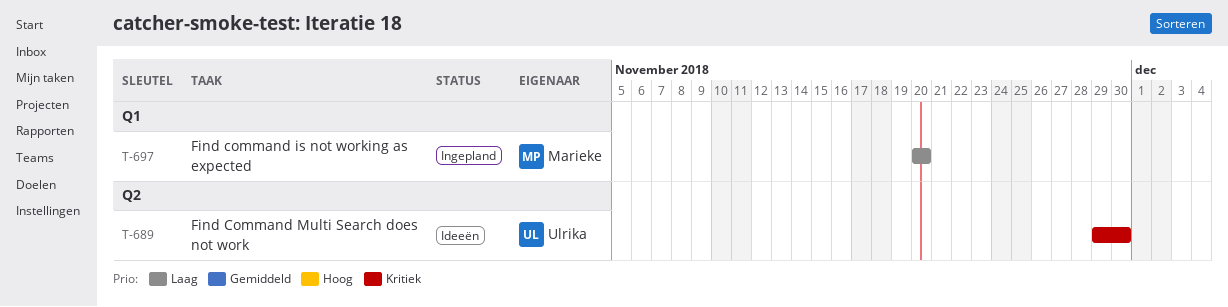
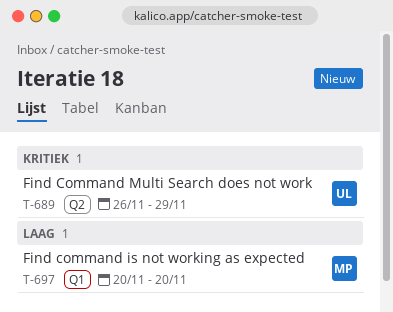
T-689, start: Nov 29 -> Nov 26
T-689, due: Nov 30 -> Nov 29

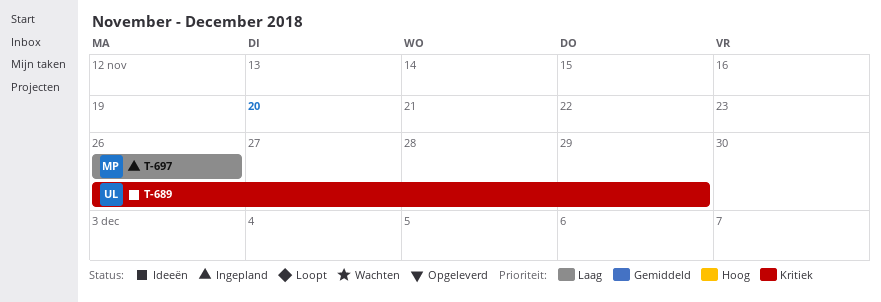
T-697, start: Nov 20 -> Nov 26
T-697, due: Nov 20 -> Nov 26

